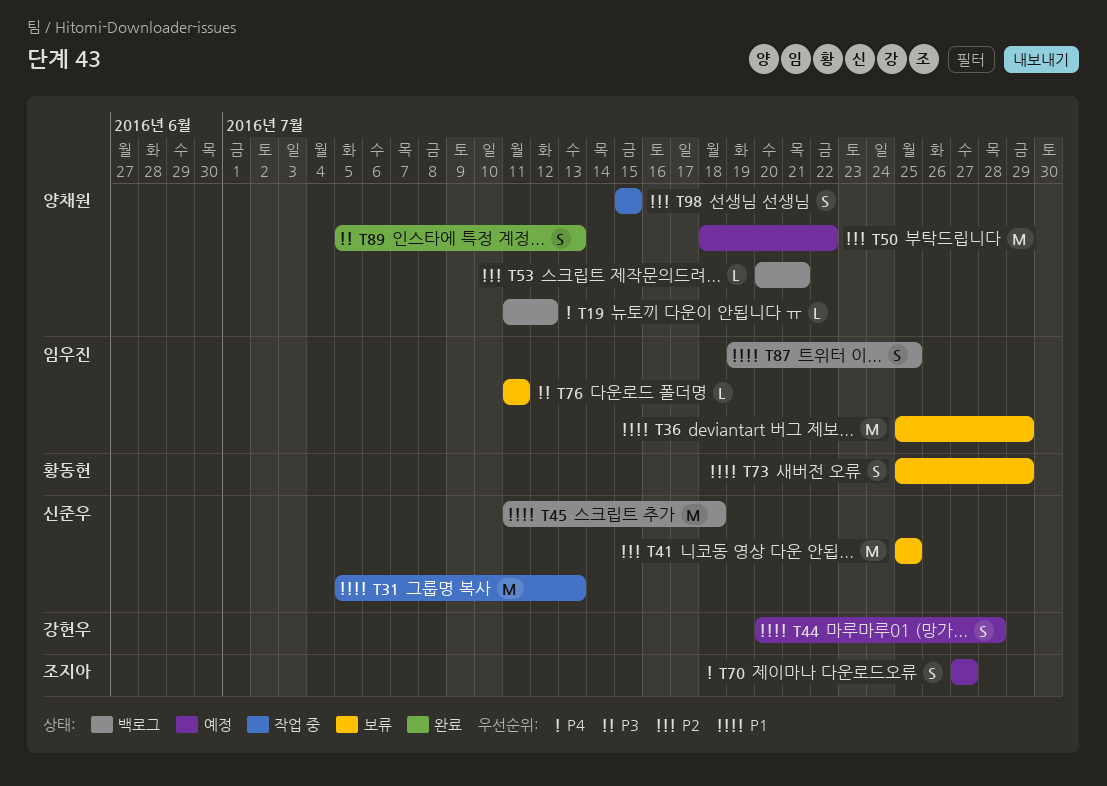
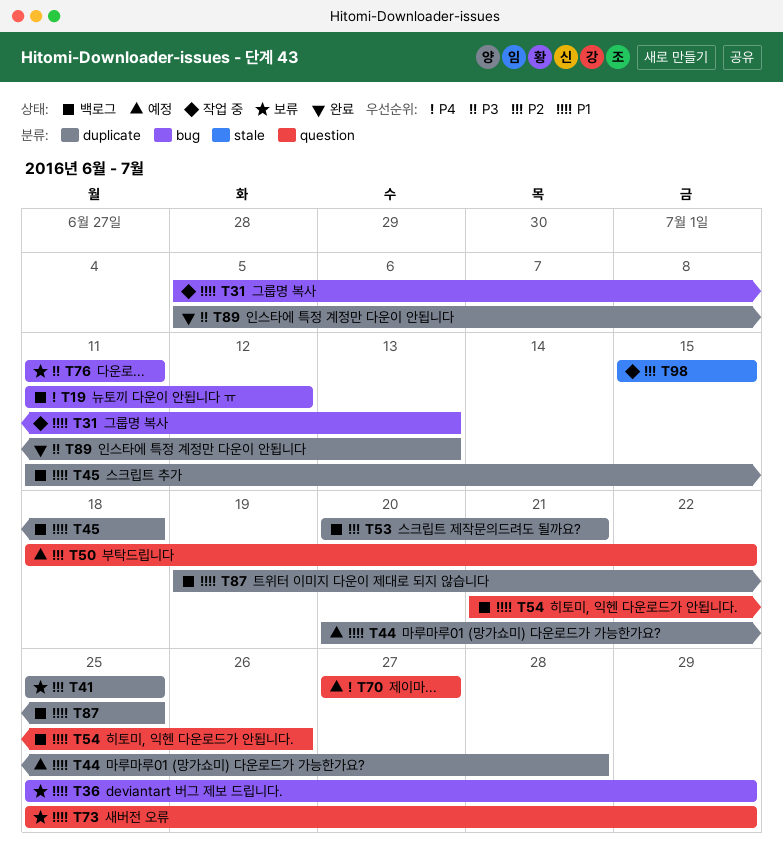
T54: none -> present

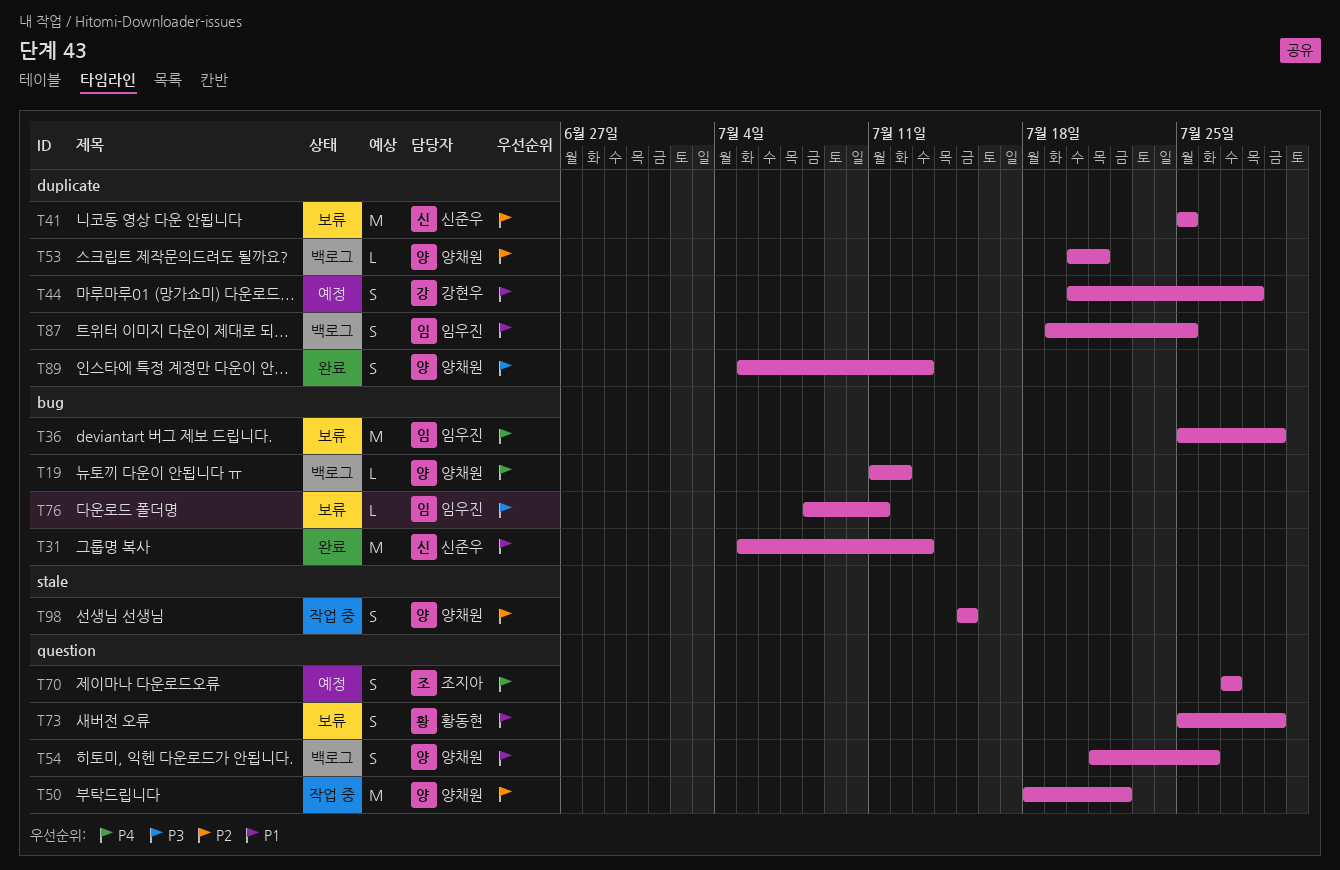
T31, status: 작업 중 -> 완료
T36, priority: P1 -> P4
T45: present -> none
T50, status: 예정 -> 작업 중
T76, start: Jul 11 -> Jul 8

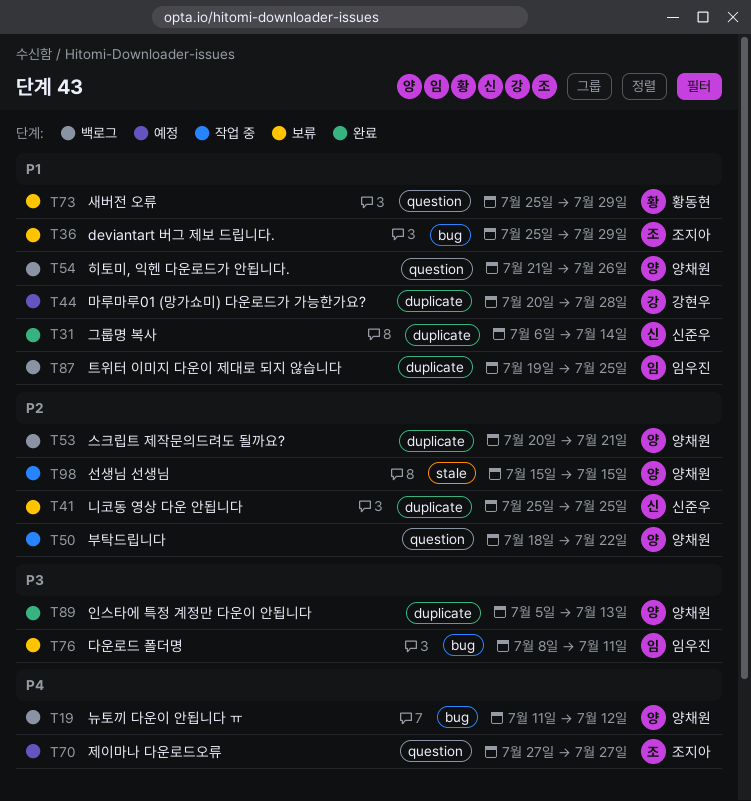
T31, label: bug -> duplicate
T31, start: Jul 5 -> Jul 6
T31, due: Jul 13 -> Jul 14
T36, owner: 임우진 -> 조지아
T36, priority: P4 -> P1

